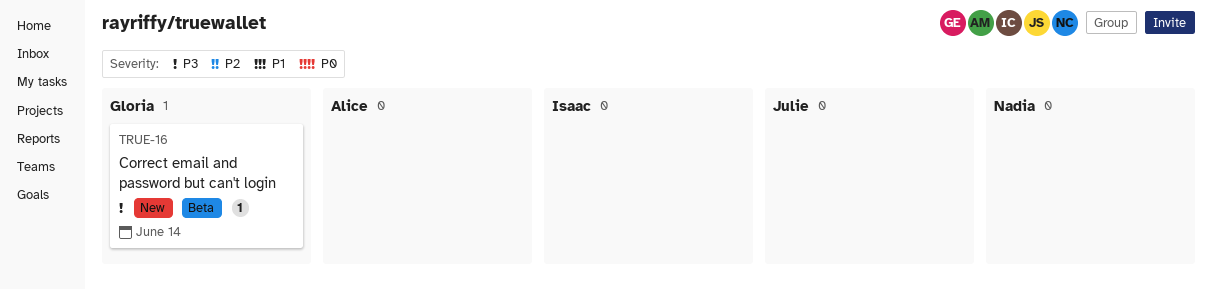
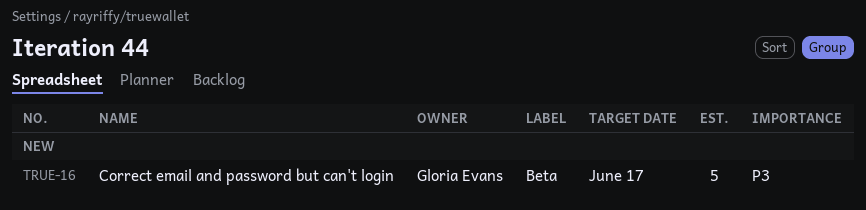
TRUE-16, estimate: 1 -> 5
TRUE-16, due: Jun 14 -> Jun 17

